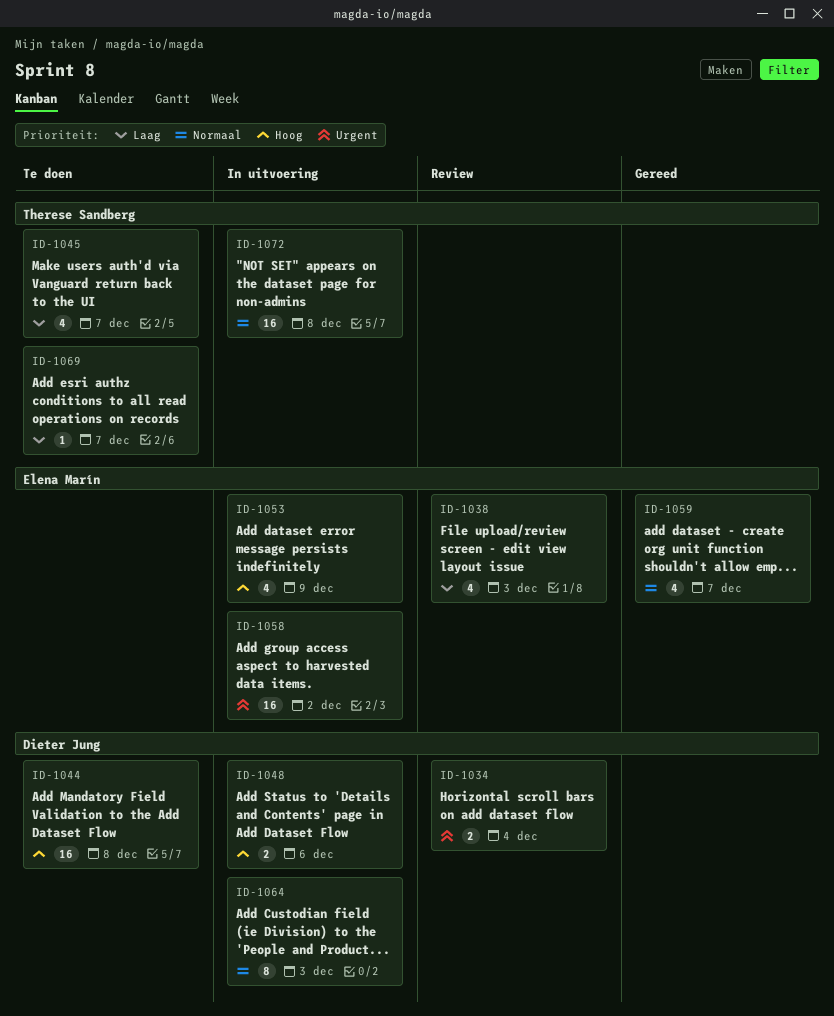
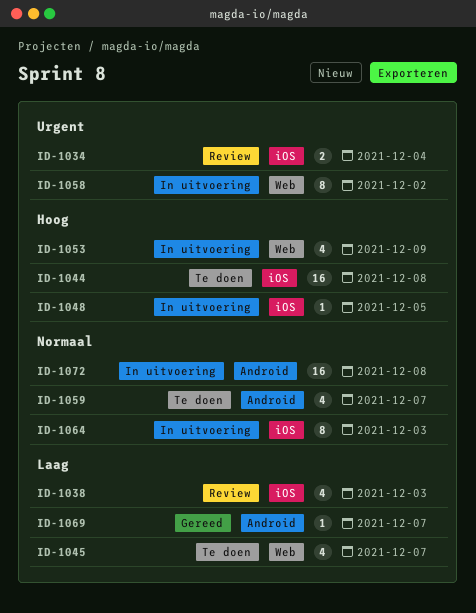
ID-1048, estimate: 2 -> 1
ID-1048, due: Dec 6 -> Dec 5
ID-1058, estimate: 16 -> 8
ID-1059, status: Gereed -> Te doen
ID-1069, status: Te doen -> Gereed

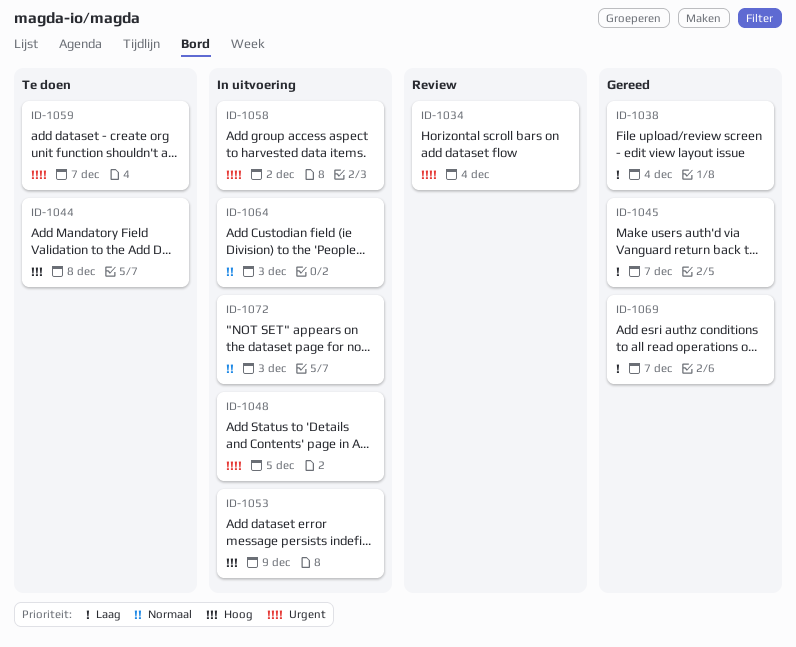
ID-1038, status: Review -> Gereed
ID-1038, due: Dec 3 -> Dec 4
ID-1045, status: Te doen -> Gereed
ID-1048, priority: Hoog -> Urgent
ID-1059, priority: Normaal -> Urgent
ID-1072, due: Dec 8 -> Dec 3

